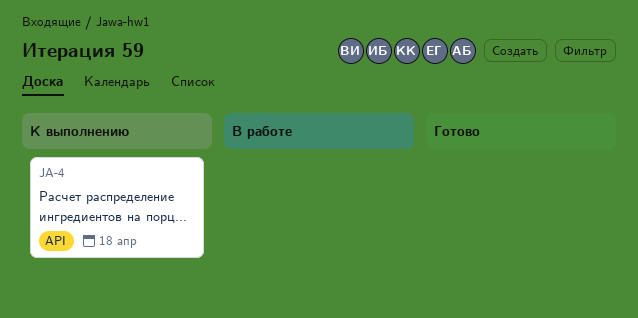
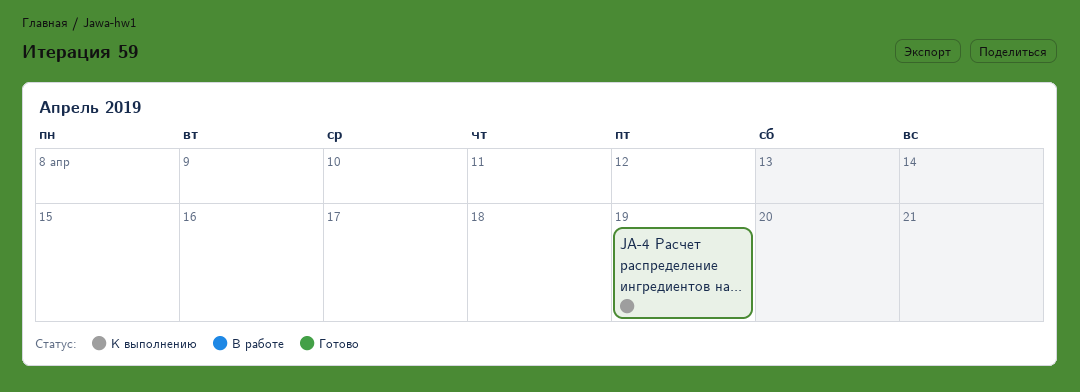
JA-4, due: Apr 18 -> Apr 19

